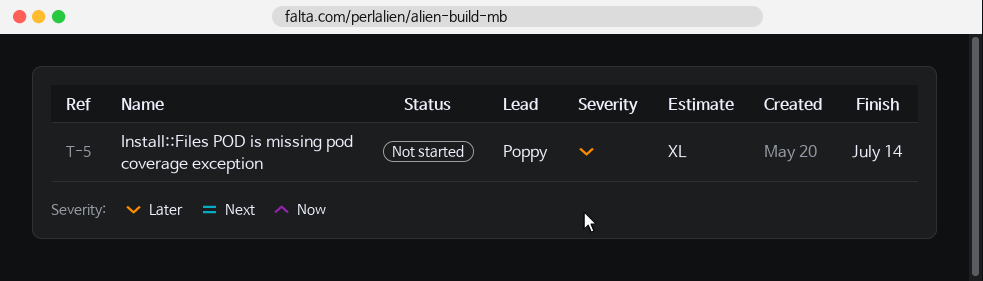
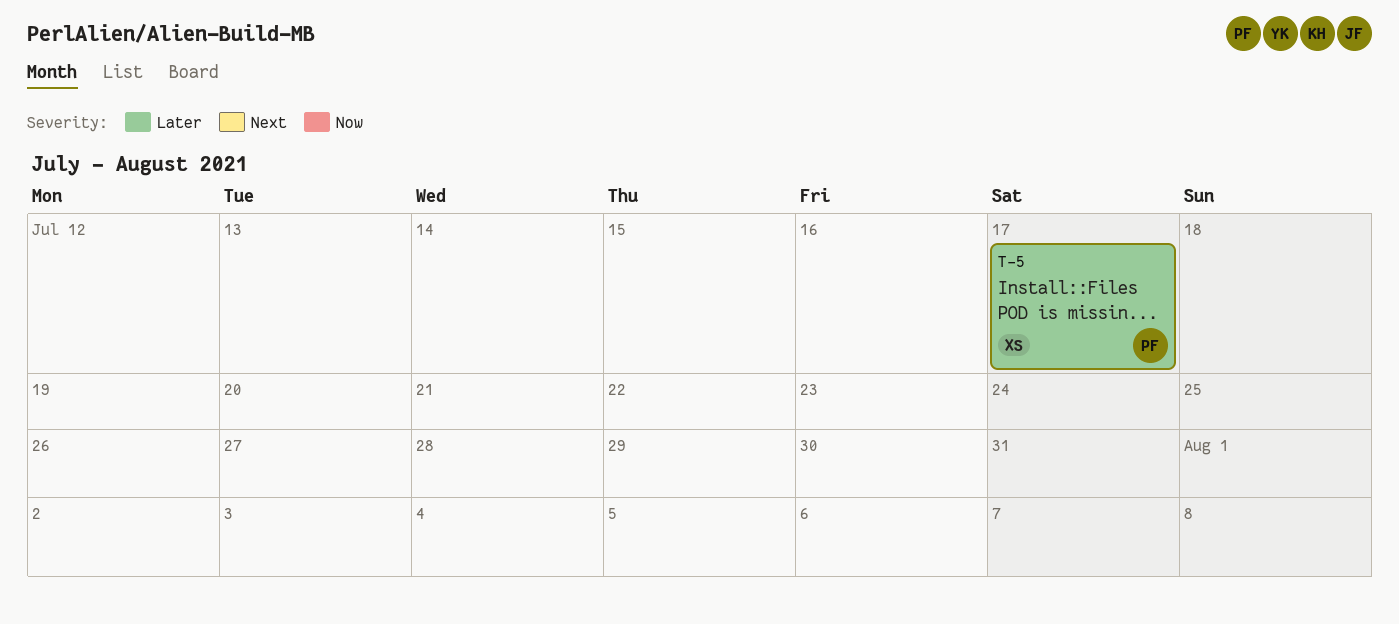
T-5, estimate: XL -> XS
T-5, due: Jul 14 -> Jul 17

